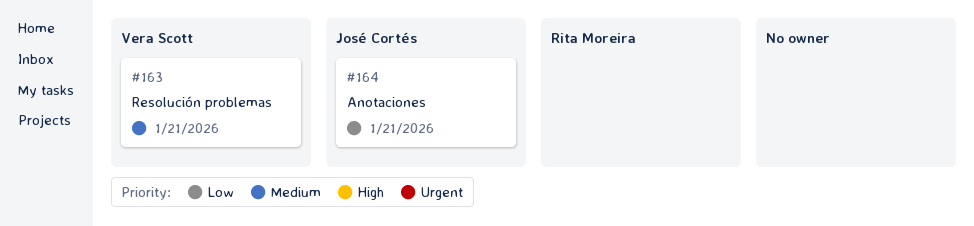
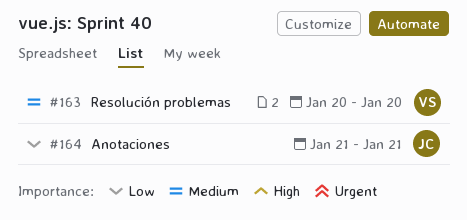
#163, due: Jan 21 -> Jan 20

